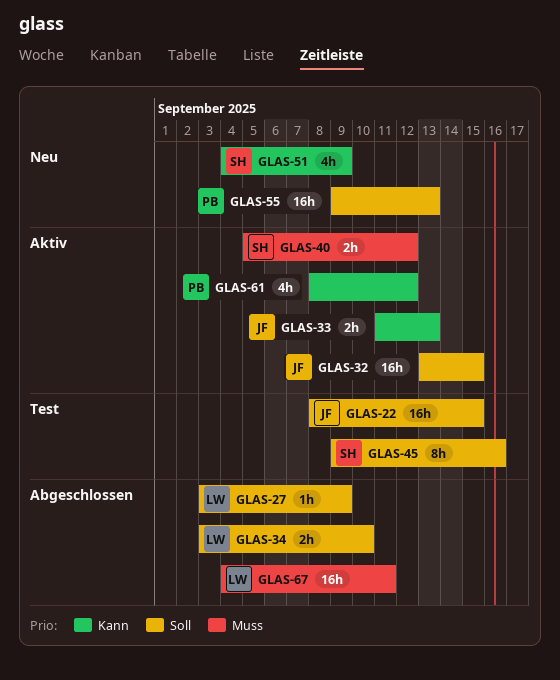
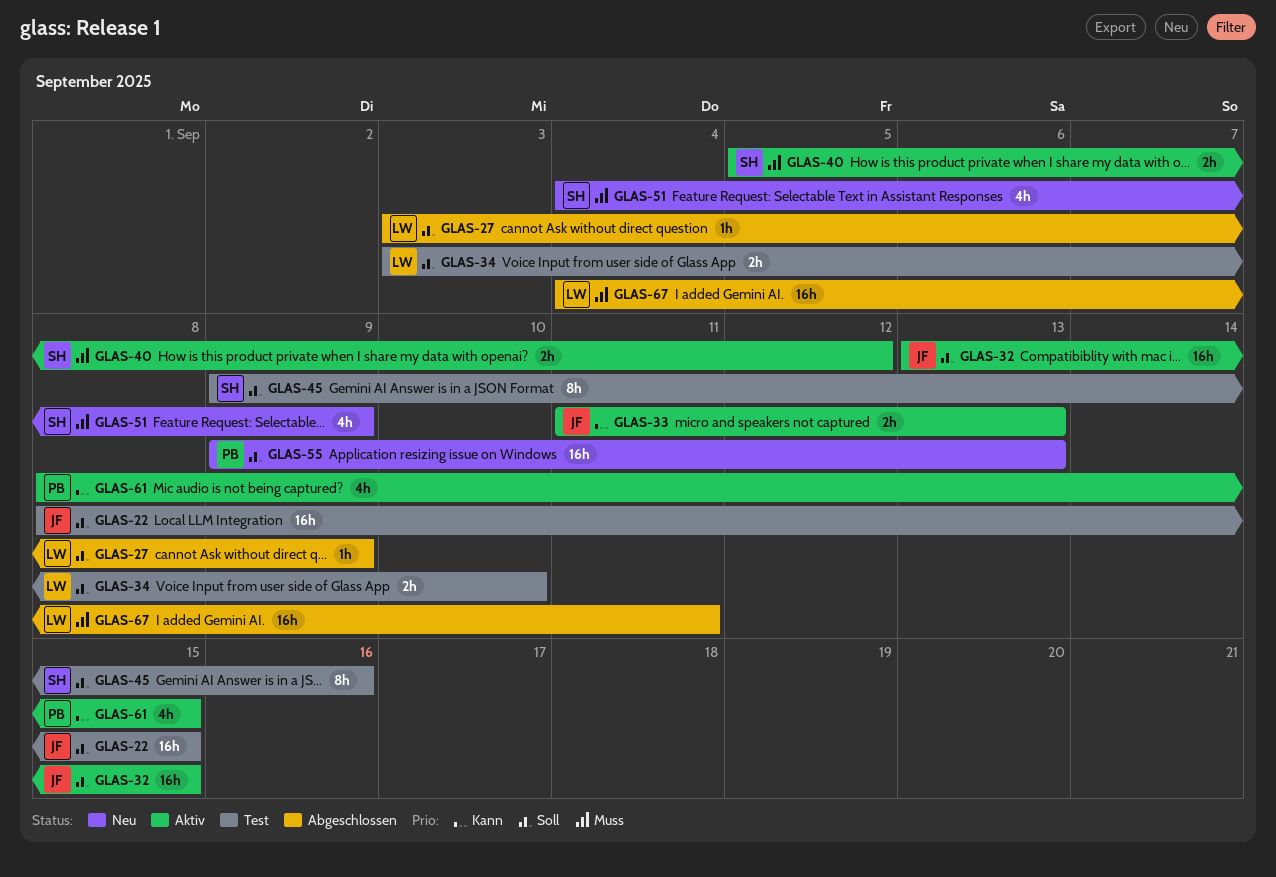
GLAS-34, status: Abgeschlossen -> Test
GLAS-51, priority: Kann -> Muss
GLAS-61, due: Sep 12 -> Sep 15

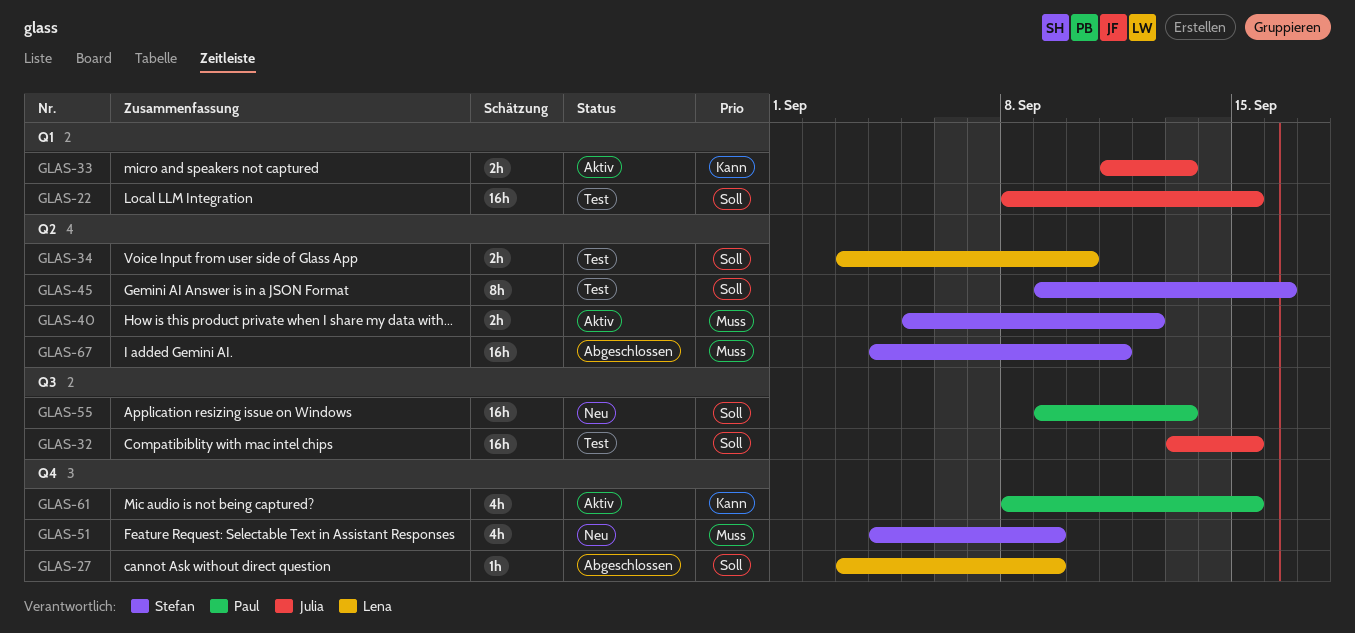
GLAS-32, status: Aktiv -> Test
GLAS-67, owner: Lena -> Stefan

